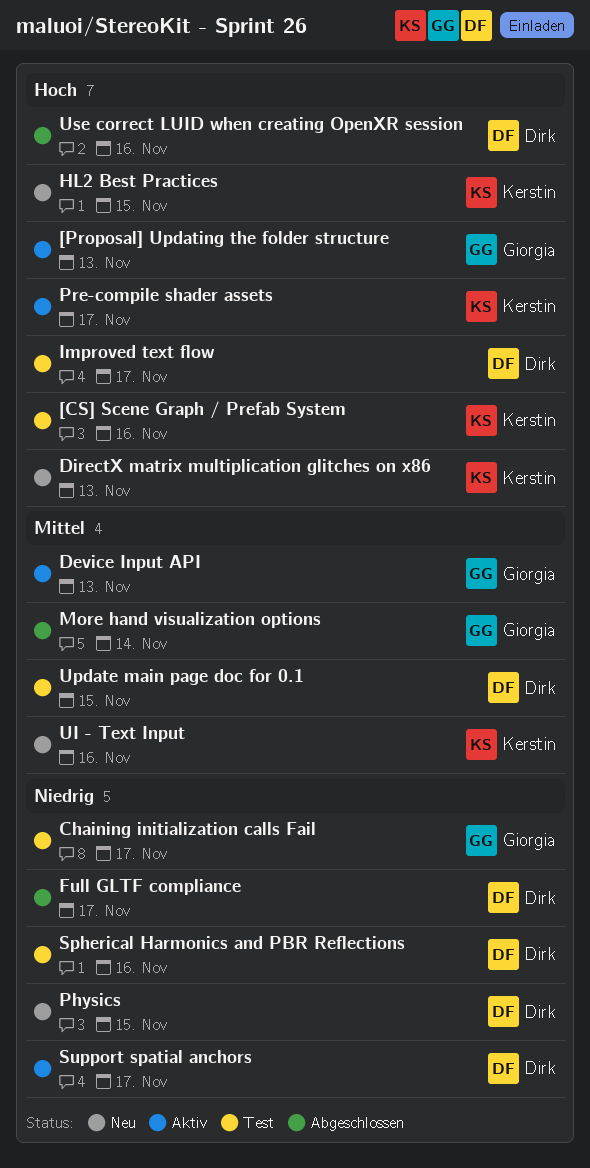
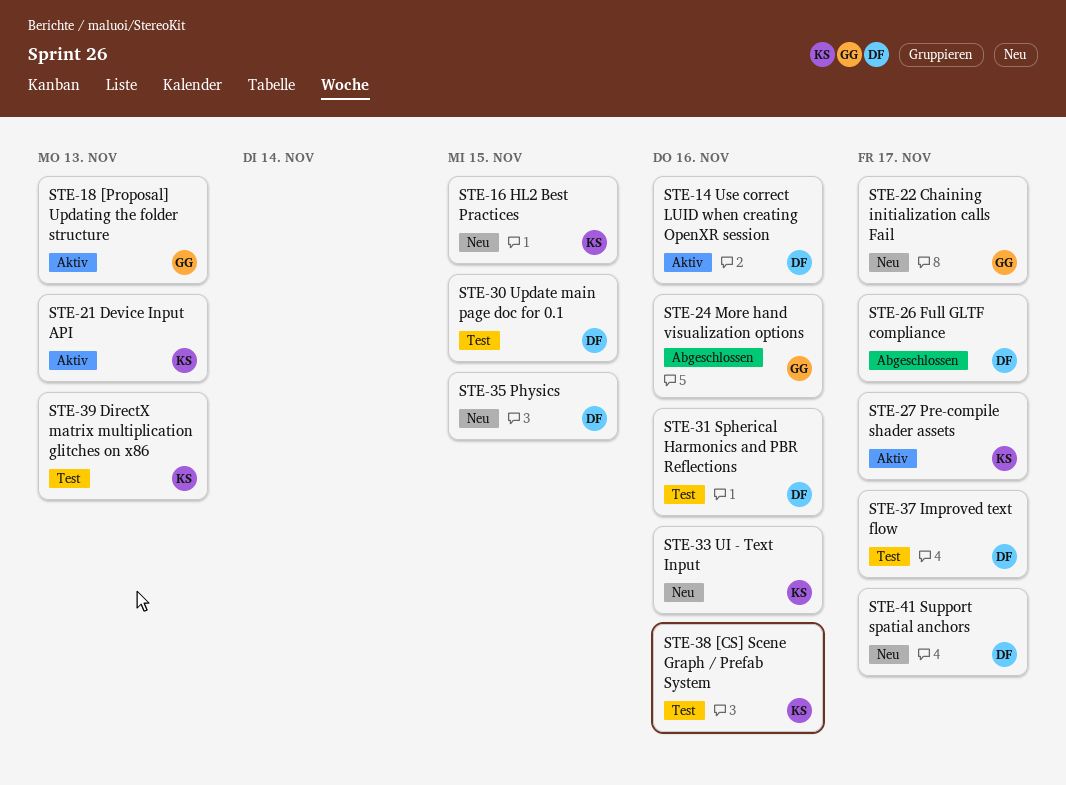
Chaining initialization calls Fail, status: Test -> Neu
Device Input API, owner: Giorgia -> Kerstin
DirectX matrix multiplication glitches on x86, status: Neu -> Test
More hand visualization options, due: Nov 14 -> Nov 16
Support spatial anchors, status: Aktiv -> Neu
Use correct LUID when creating OpenXR session, status: Abgeschlossen -> Aktiv

